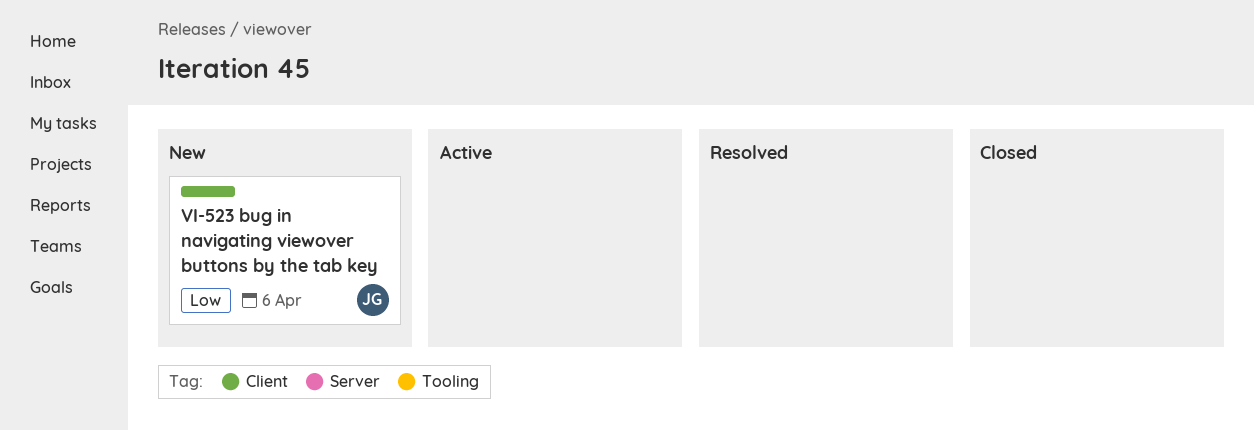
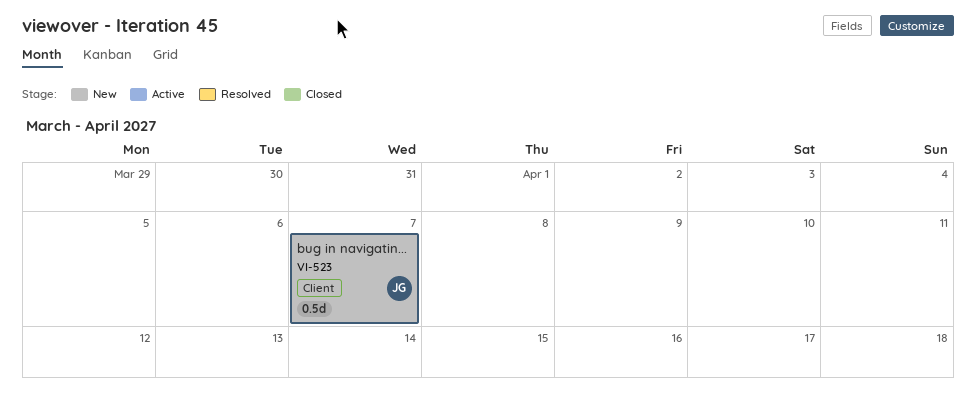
VI-523, due: Apr 6 -> Apr 7

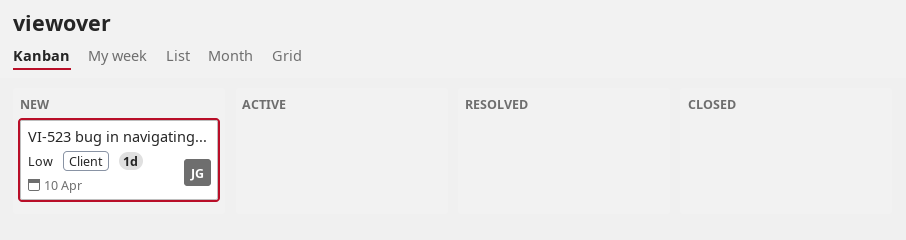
VI-523, estimate: 0.5d -> 1d
VI-523, due: Apr 7 -> Apr 10

